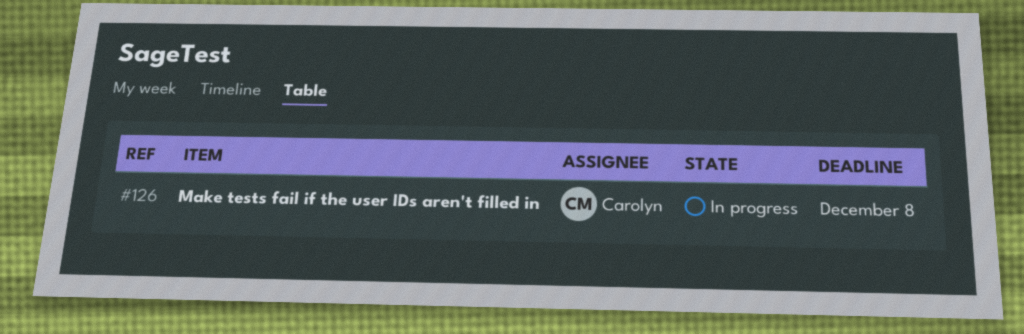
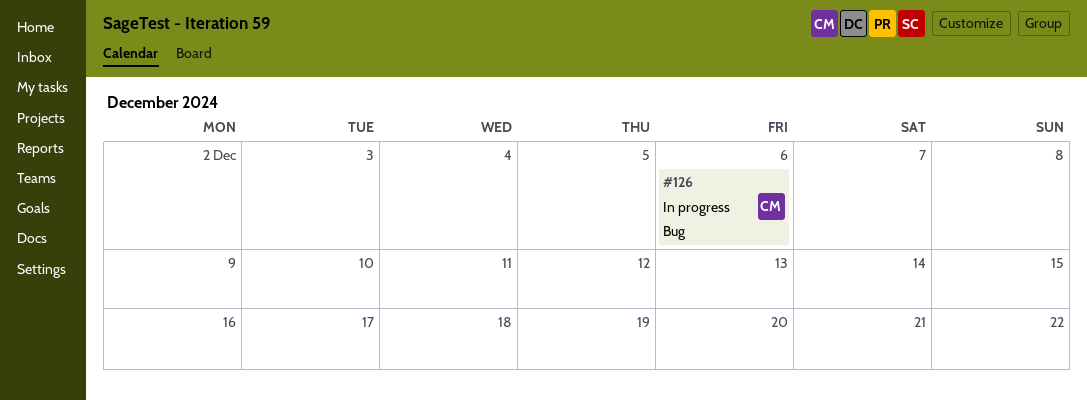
#126, due: Dec 8 -> Dec 6

